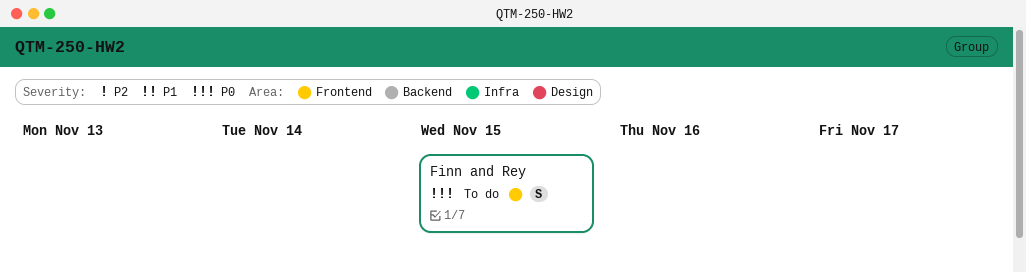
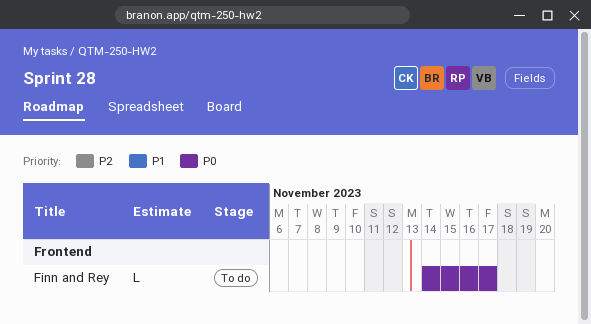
Finn and Rey, estimate: S -> L
Finn and Rey, due: Nov 15 -> Nov 17

